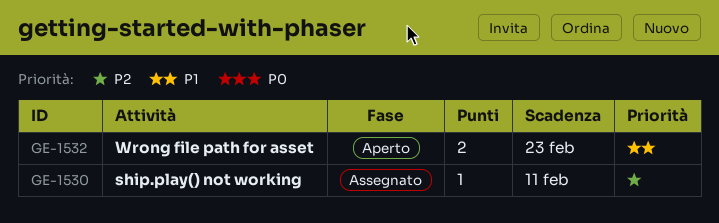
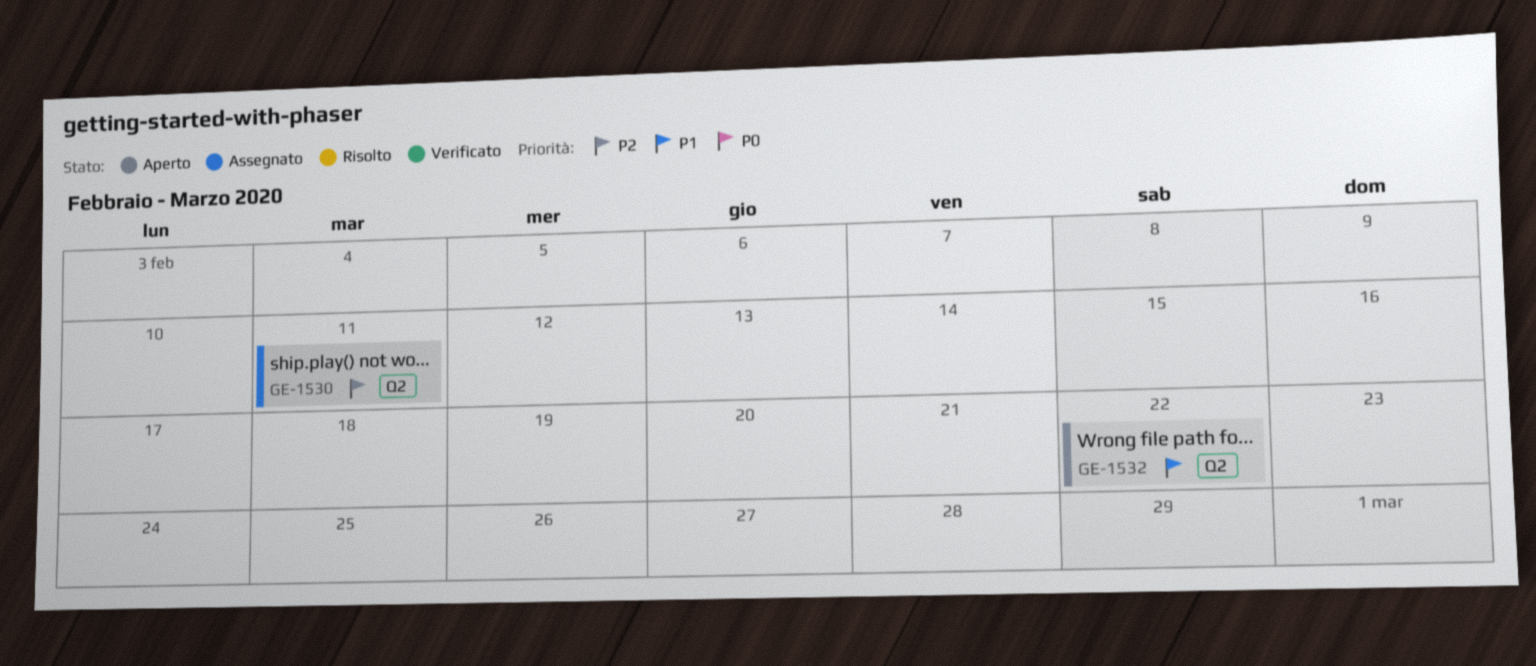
GE-1532, due: Feb 23 -> Feb 22

